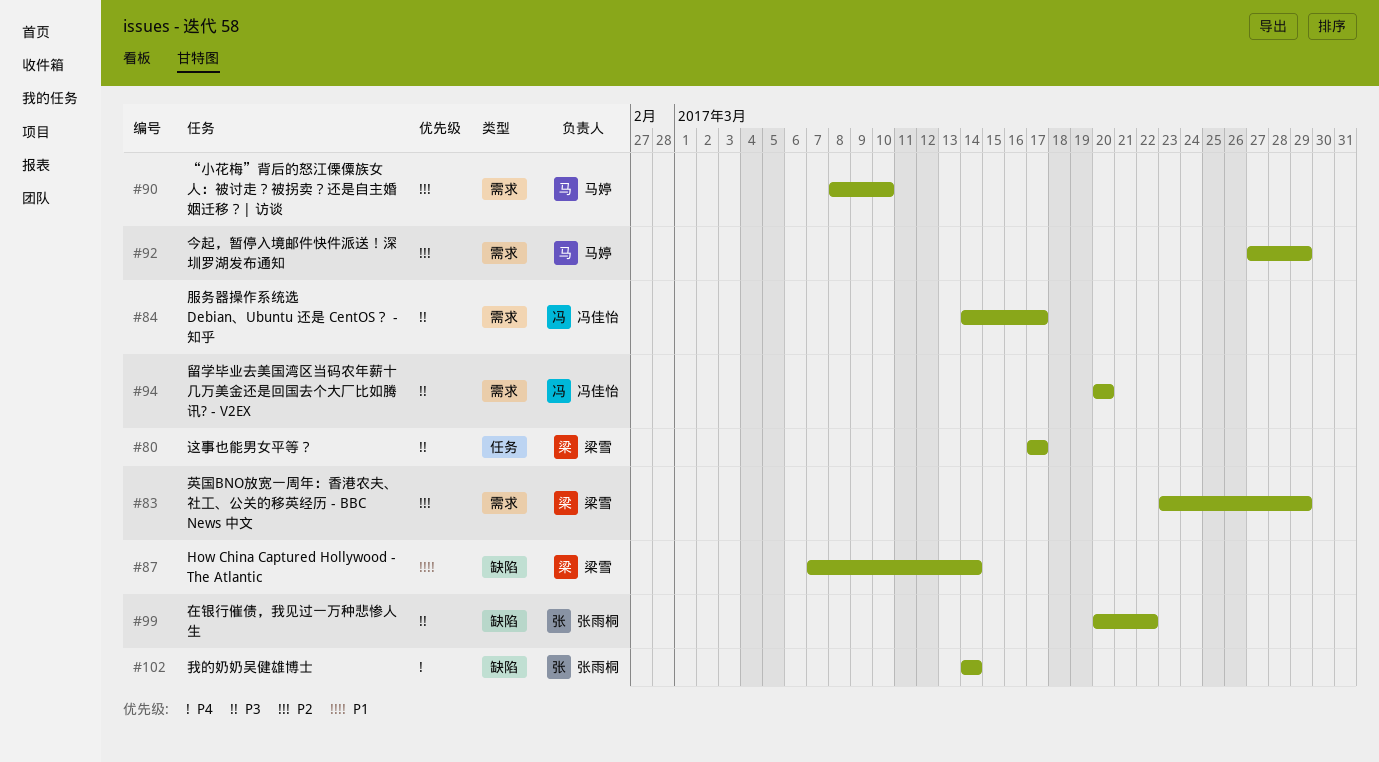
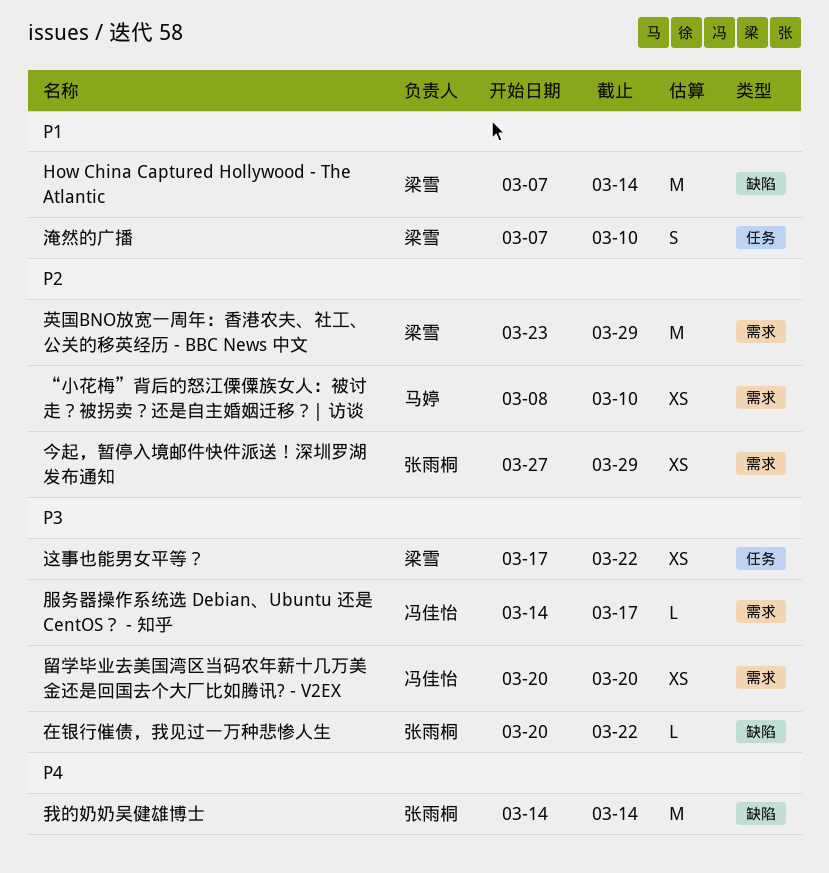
今起，暂停入境邮件快件派送！深圳罗湖发布通知, owner: 马婷 -> 张雨桐
淹然的广播: none -> present
这事也能男女平等？, due: Mar 17 -> Mar 22

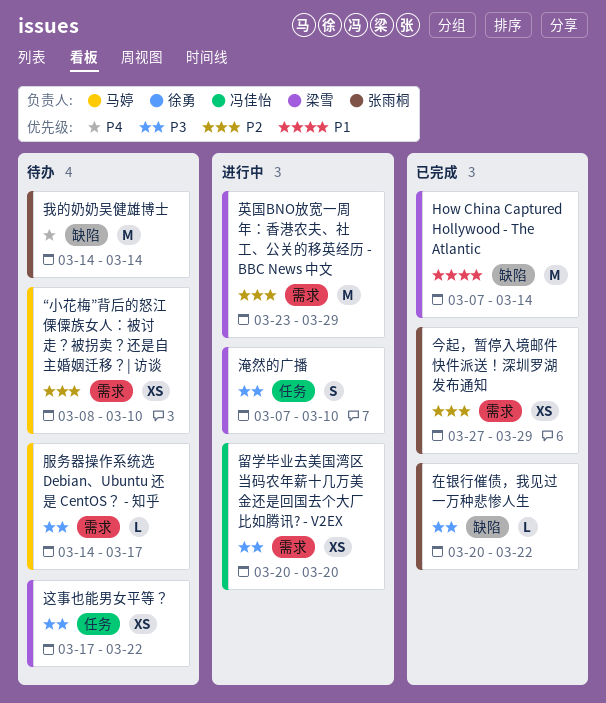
服务器操作系统选 Debian、Ubuntu 还是 CentOS？ - 知乎, owner: 冯佳怡 -> 马婷
淹然的广播, priority: P1 -> P3

